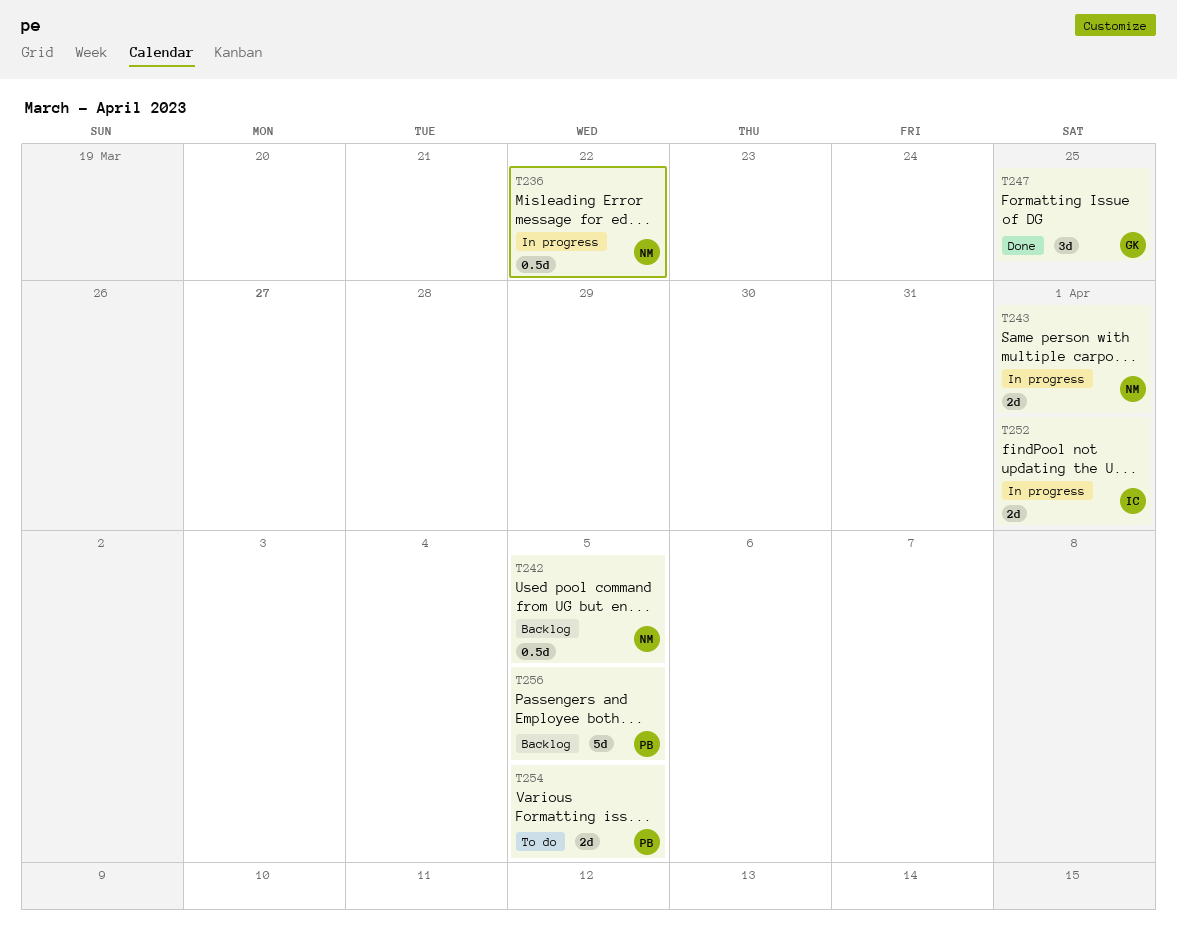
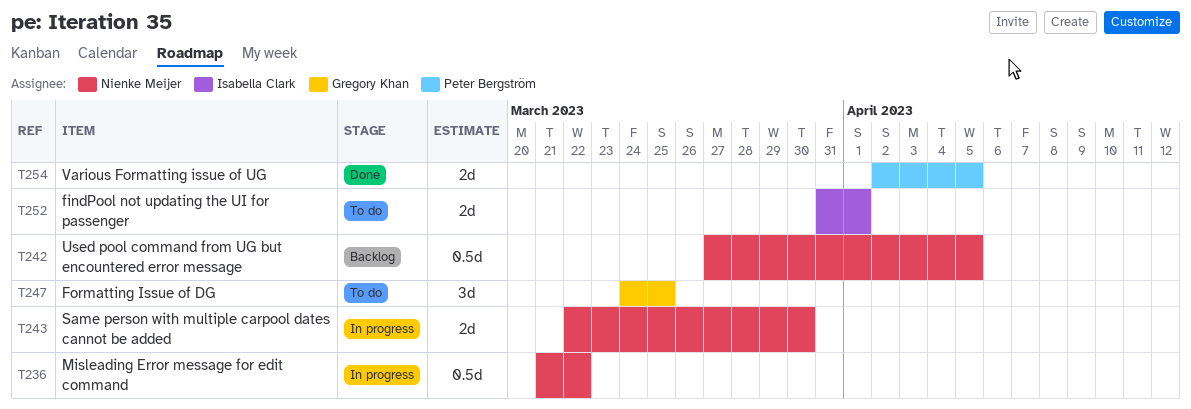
T243, due: Apr 1 -> Mar 30
T247, status: Done -> To do
T252, status: In progress -> To do
T254, status: To do -> Done
T256: present -> none

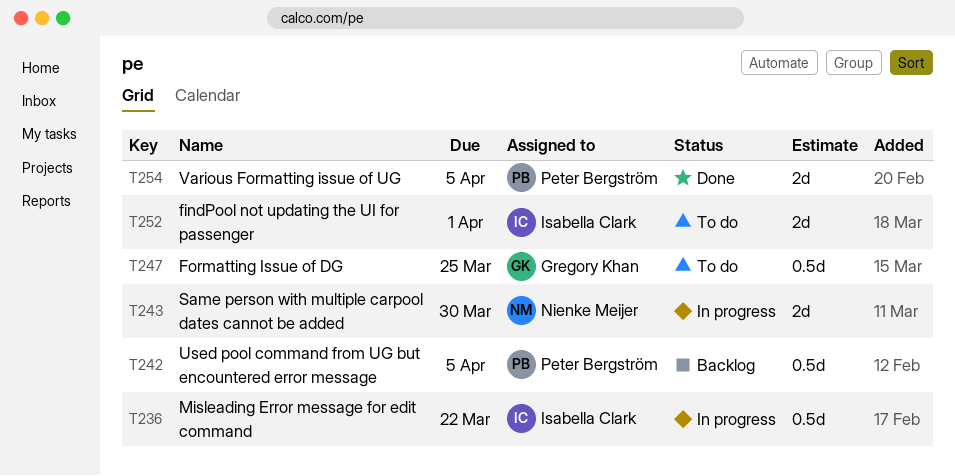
T236, owner: Nienke Meijer -> Isabella Clark
T242, owner: Nienke Meijer -> Peter Bergström
T247, estimate: 3d -> 0.5d

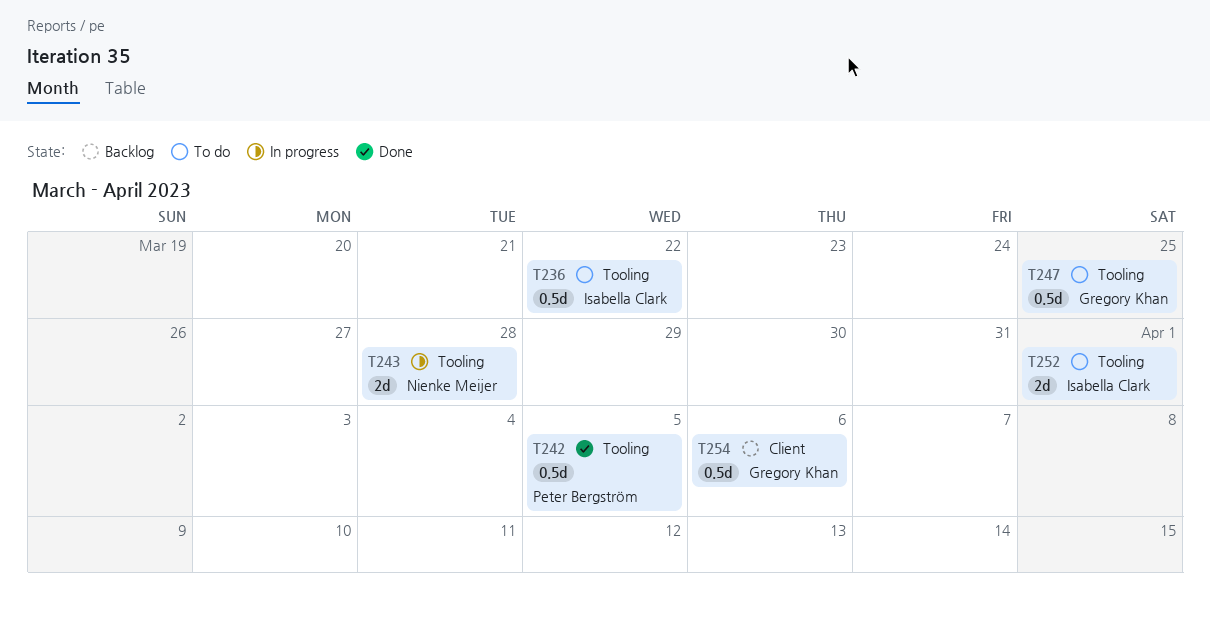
T236, status: In progress -> To do
T242, status: Backlog -> Done
T243, due: Mar 30 -> Mar 28
T254, status: Done -> Backlog
T254, owner: Peter Bergström -> Gregory Khan
T254, estimate: 2d -> 0.5d
T254, due: Apr 5 -> Apr 6

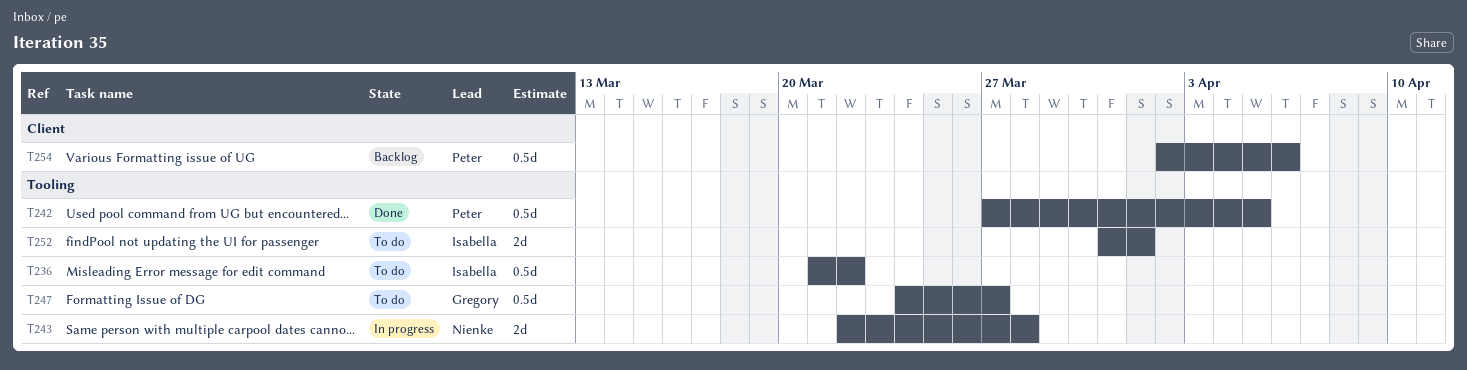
T247, due: Mar 25 -> Mar 27
T254, owner: Gregory Khan -> Peter Bergström

